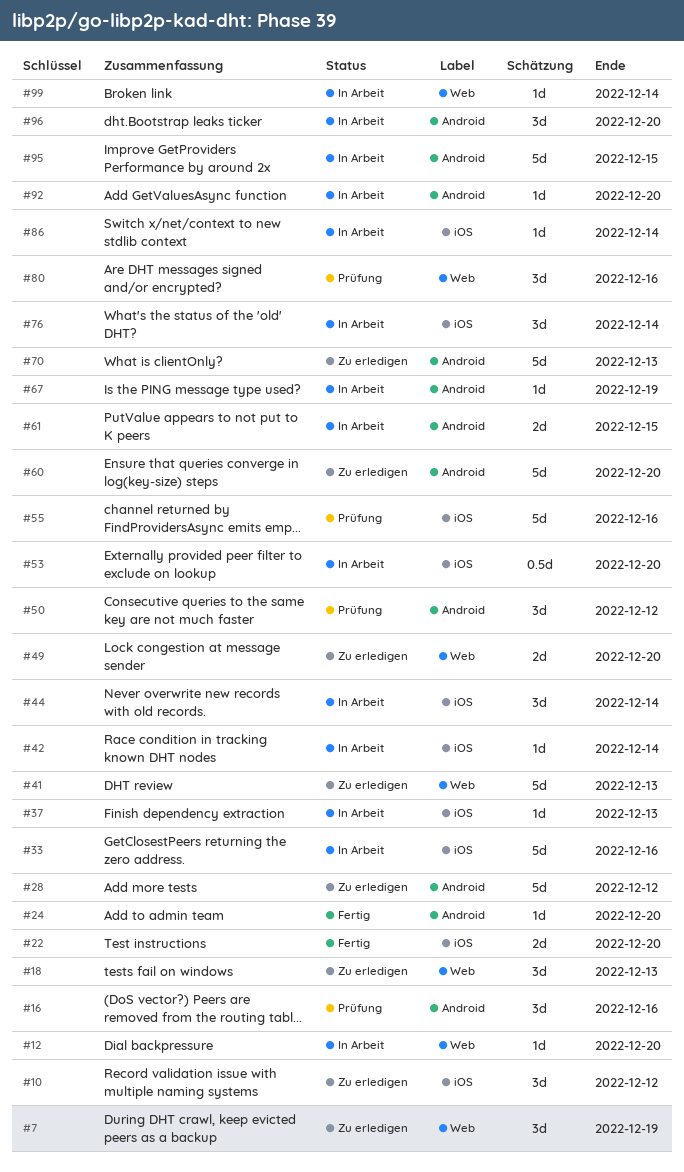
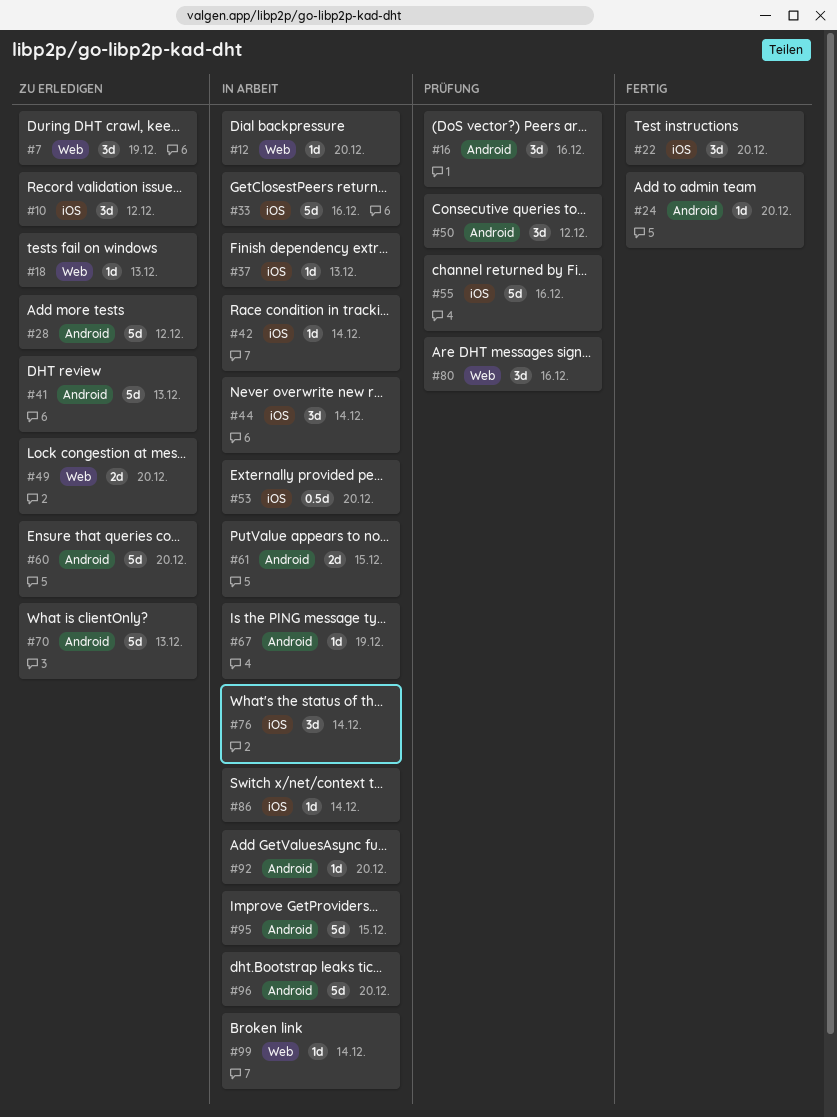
#18, estimate: 3d -> 1d
#22, estimate: 2d -> 3d
#41, label: Web -> Android
#96, estimate: 3d -> 5d

